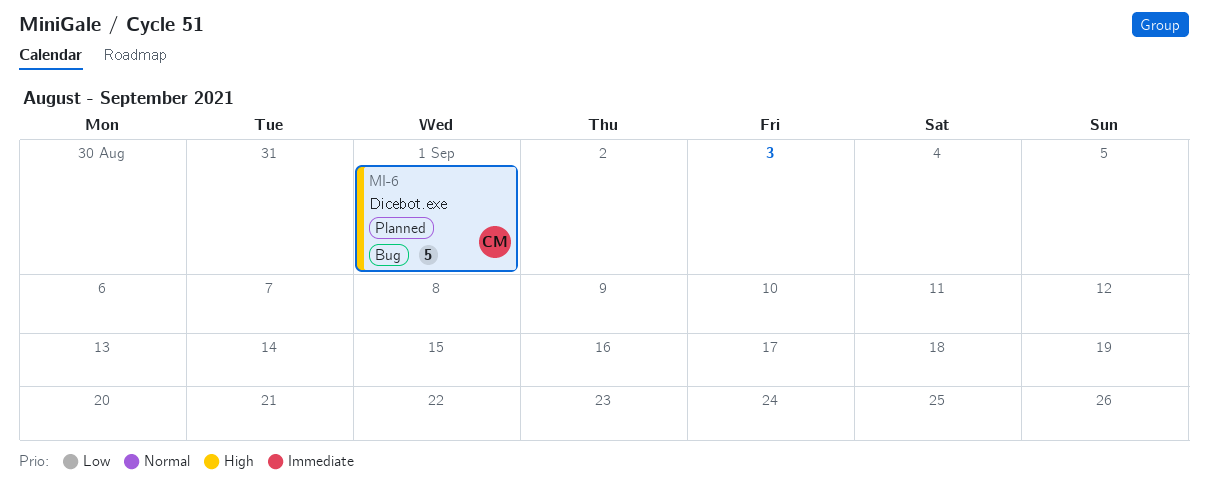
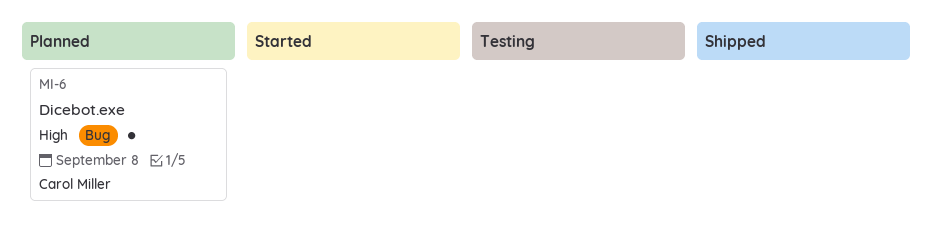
MI-6, estimate: 5 -> 1
MI-6, due: Sep 1 -> Sep 8

